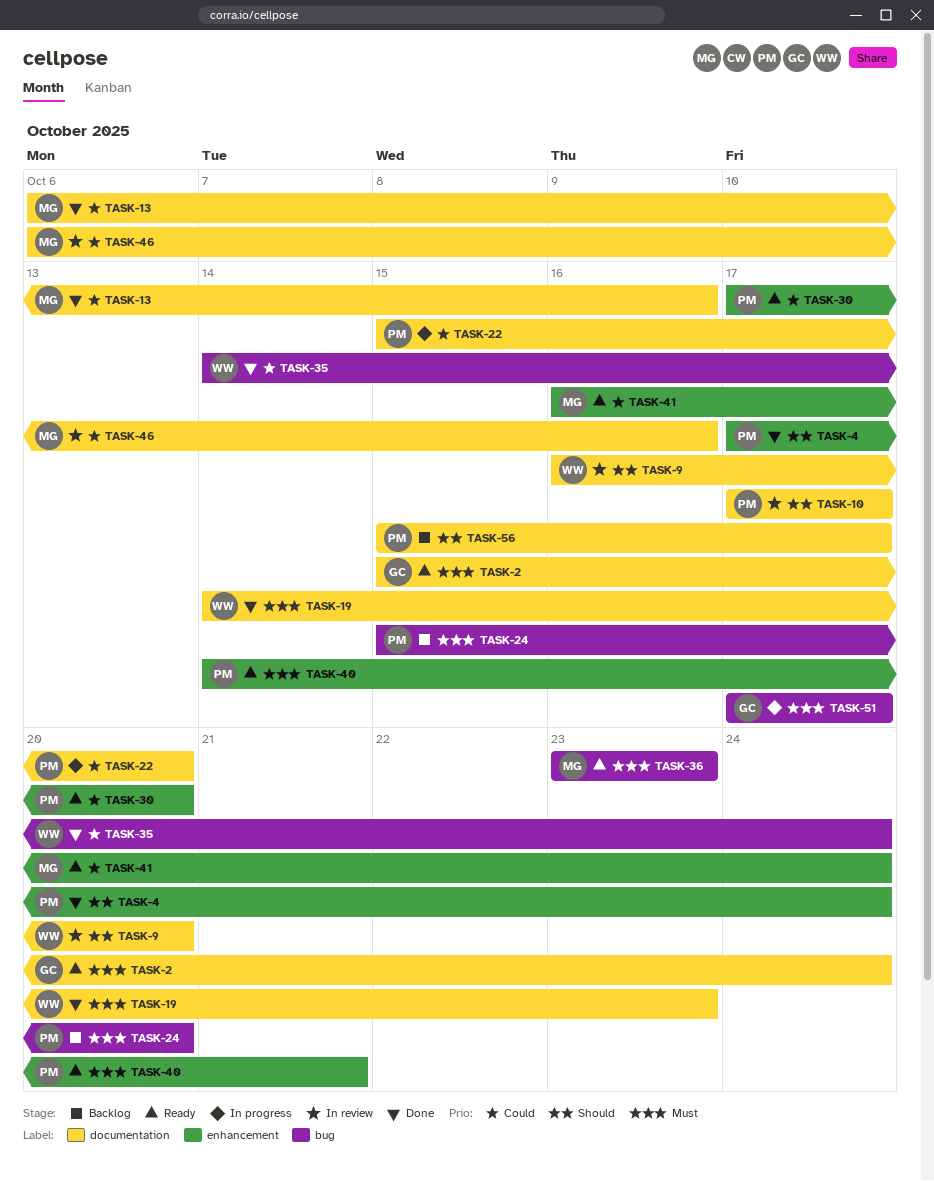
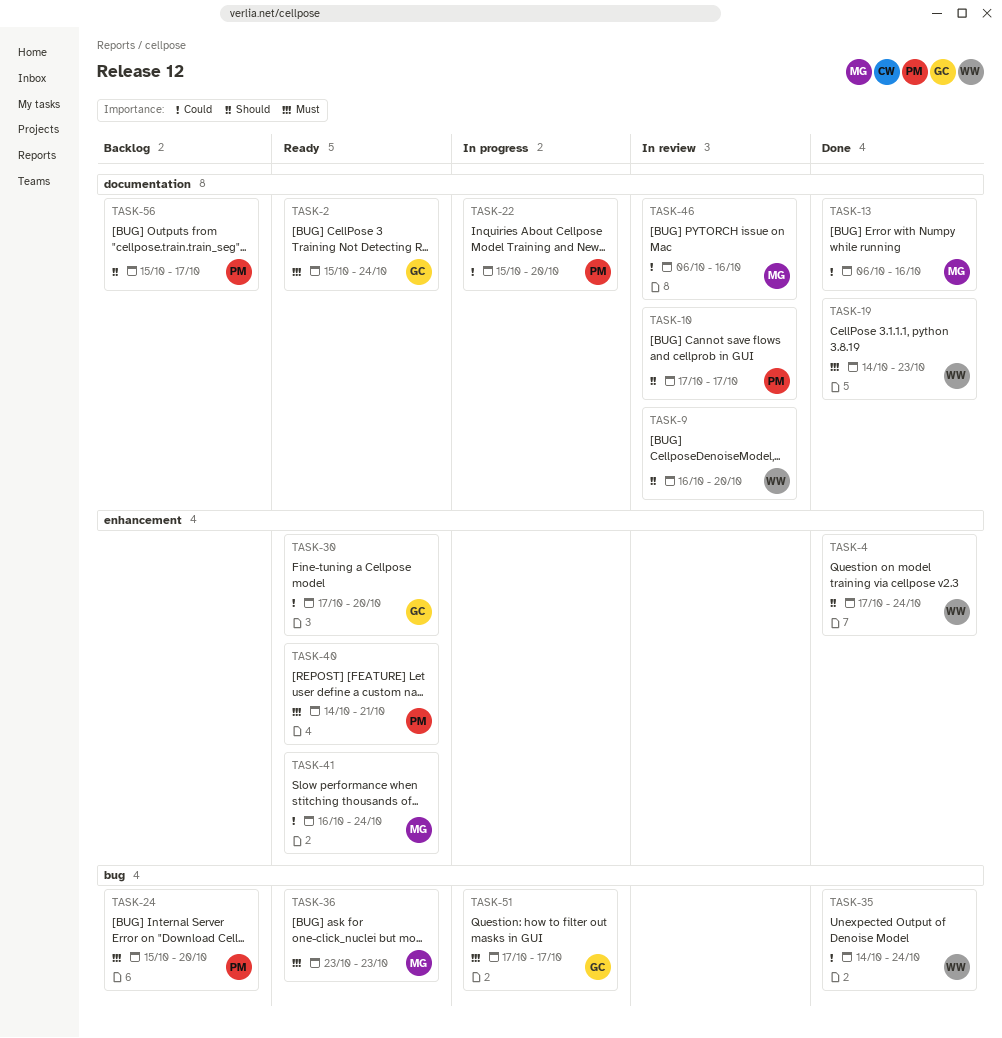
TASK-4, owner: PM -> WW
TASK-30, owner: PM -> GC

